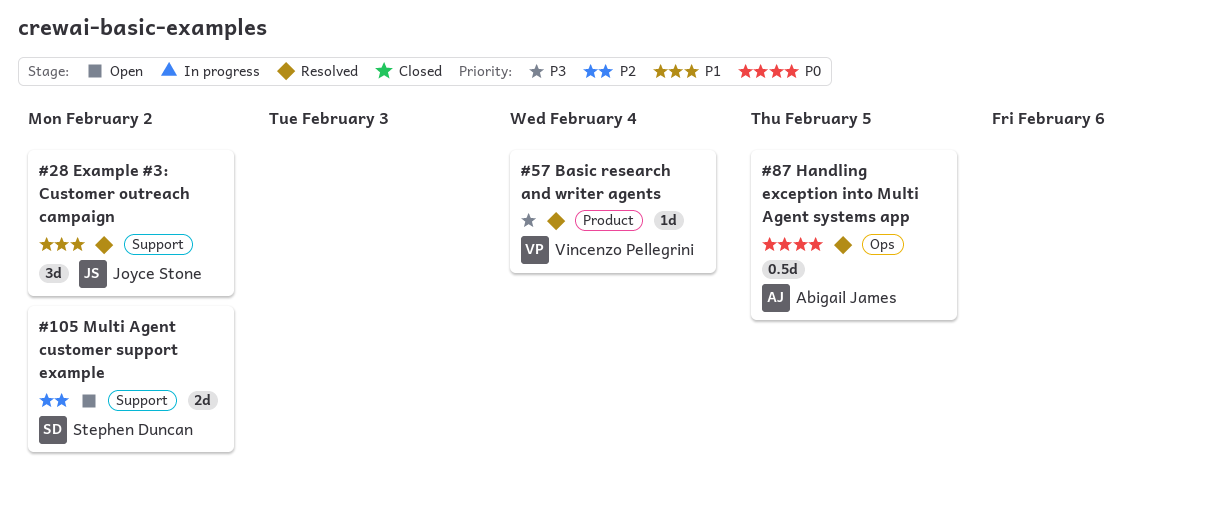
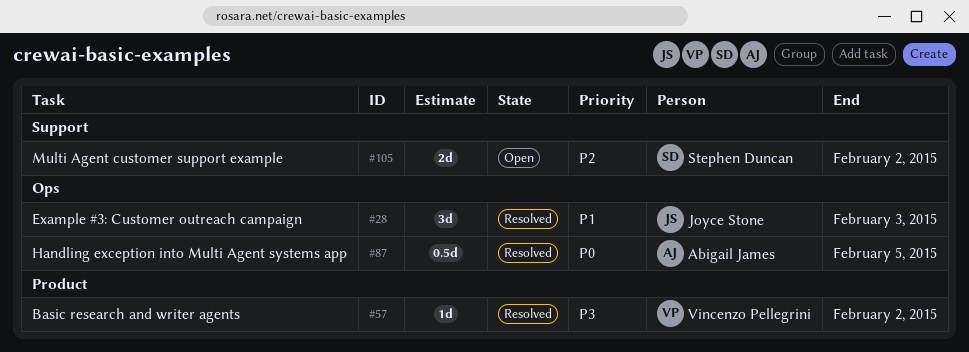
#28, label: Support -> Ops
#28, due: Feb 2 -> Feb 3
#57, due: Feb 4 -> Feb 2

